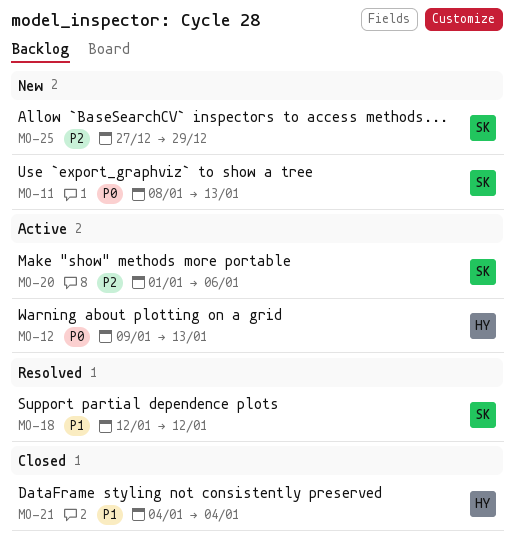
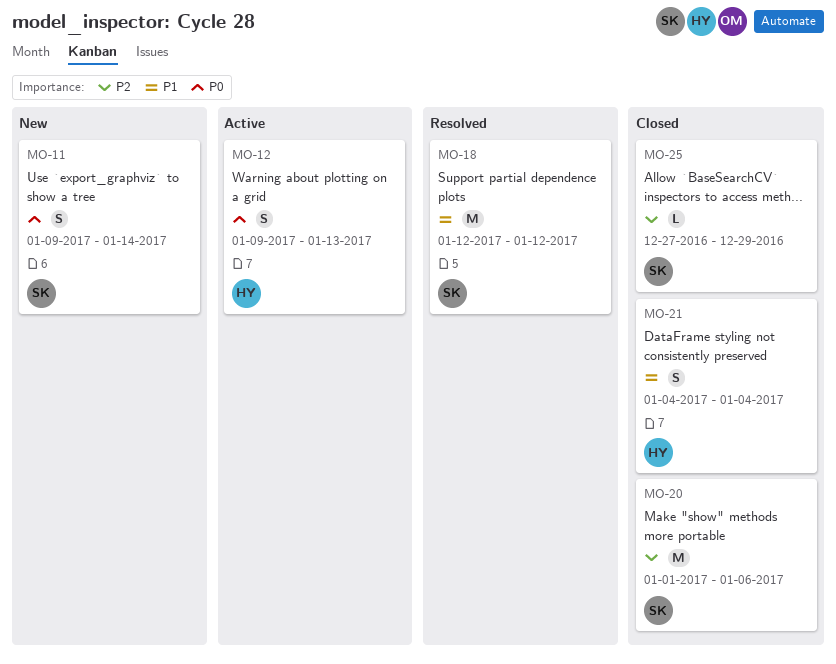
MO-11, start: Jan 8 -> Jan 9
MO-11, due: Jan 13 -> Jan 14
MO-20, status: Active -> Closed
MO-25, status: New -> Closed

